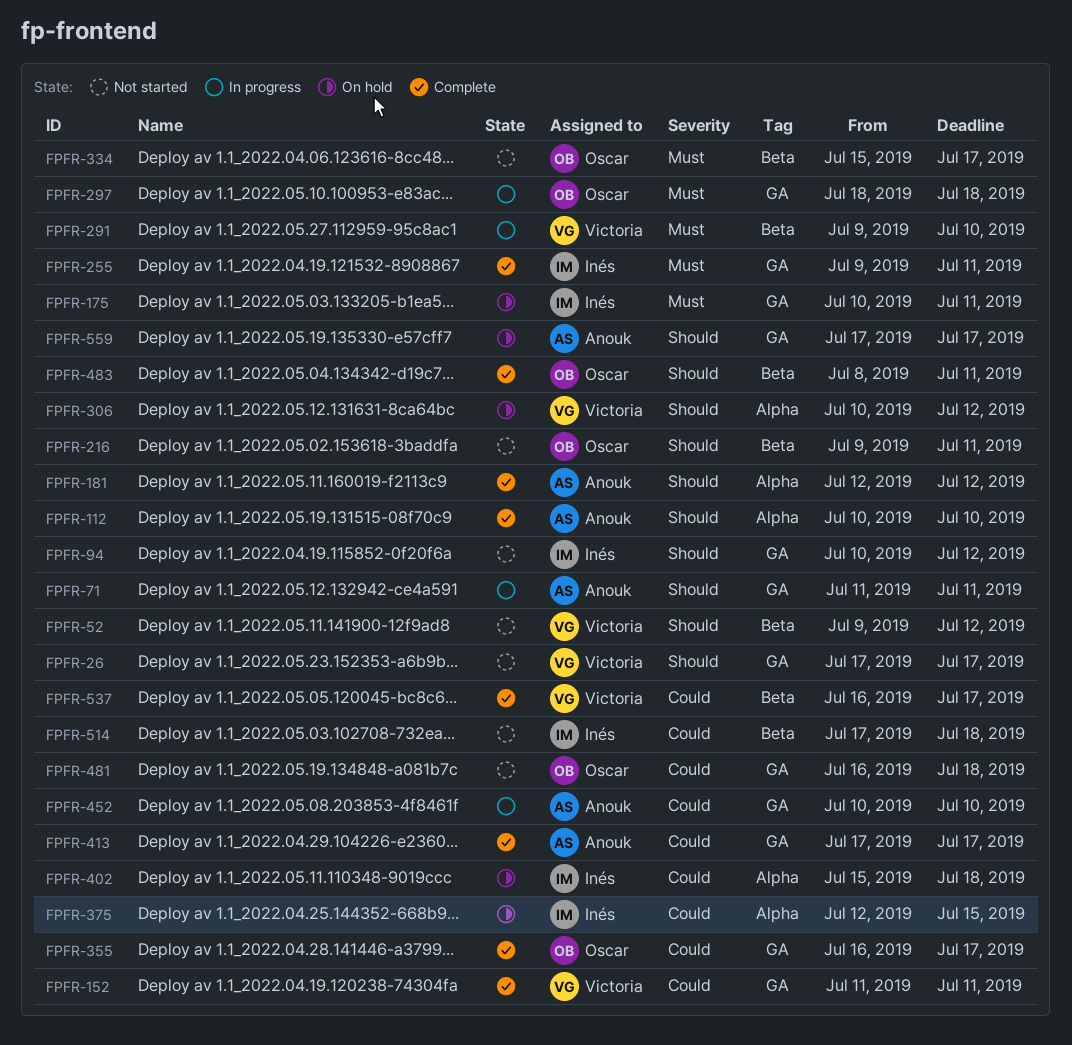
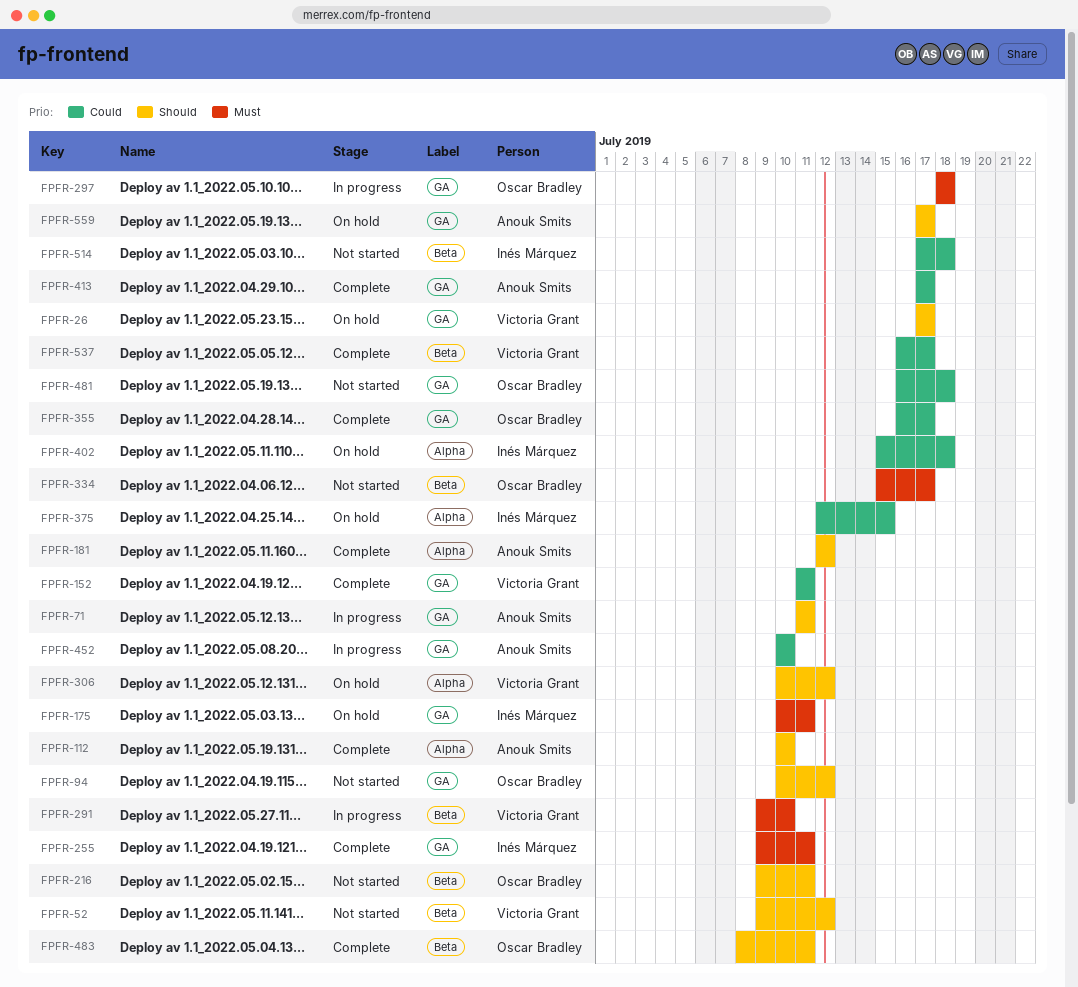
FPFR-26, status: Not started -> On hold
FPFR-94, owner: Inés Márquez -> Oscar Bradley

